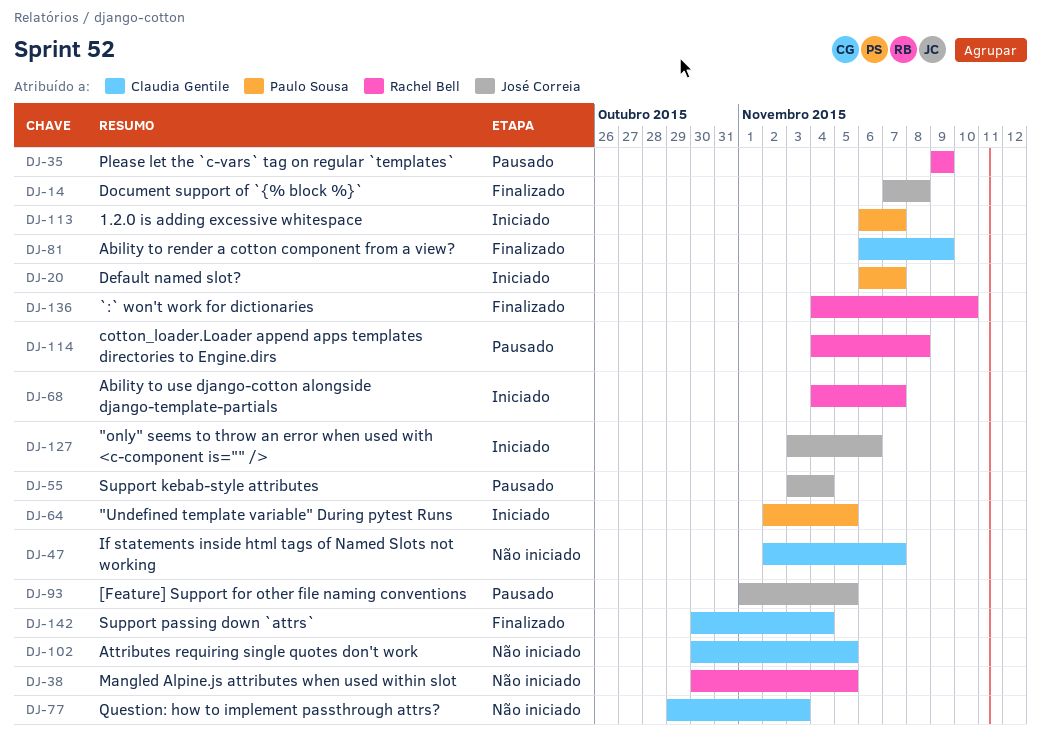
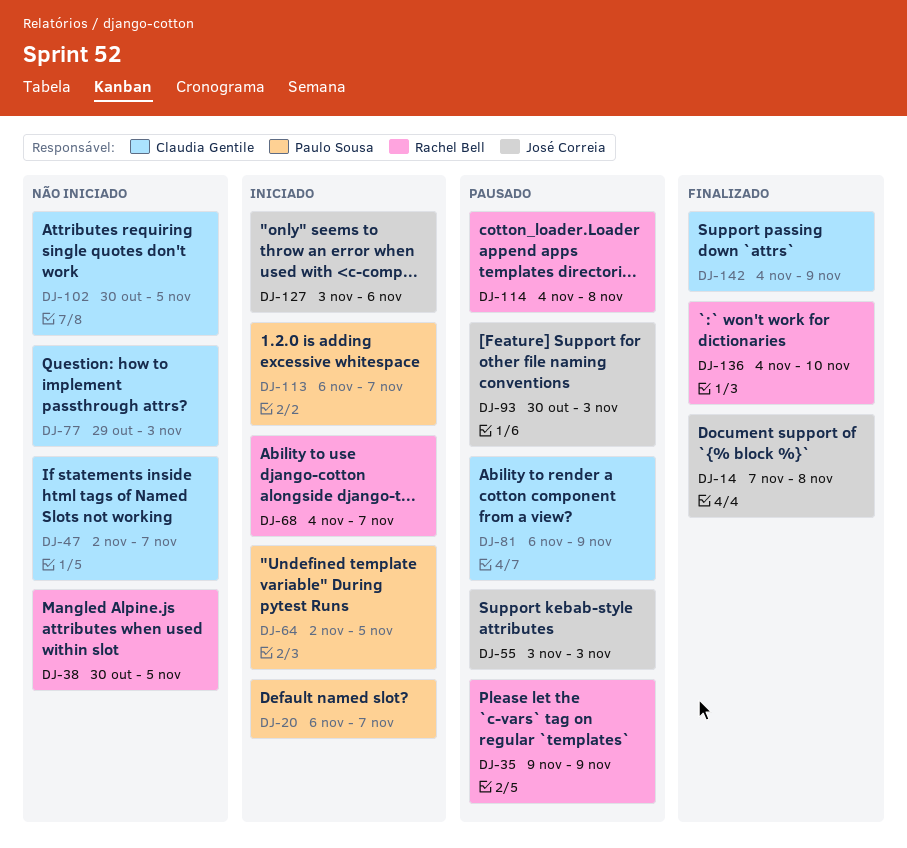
DJ-55, due: Nov 4 -> Nov 3
DJ-81, status: Finalizado -> Pausado
DJ-93, start: Nov 1 -> Oct 30
DJ-93, due: Nov 5 -> Nov 3
DJ-142, start: Oct 30 -> Nov 4
DJ-142, due: Nov 4 -> Nov 9

